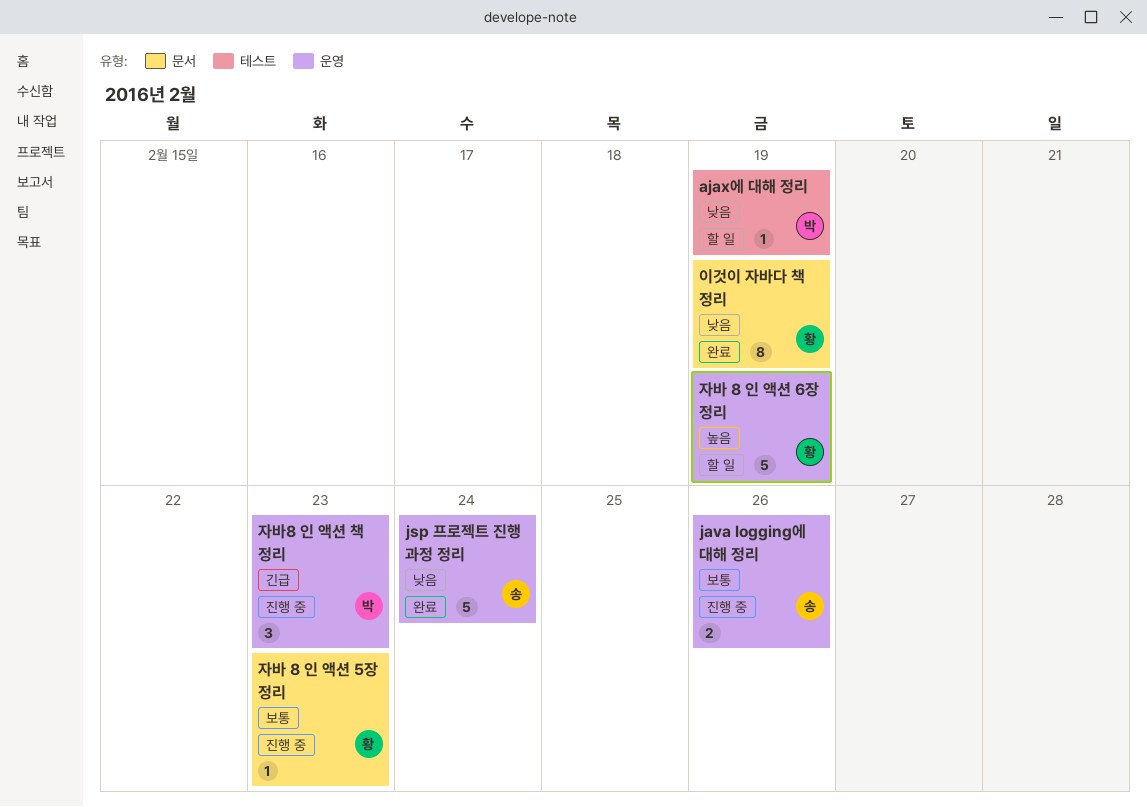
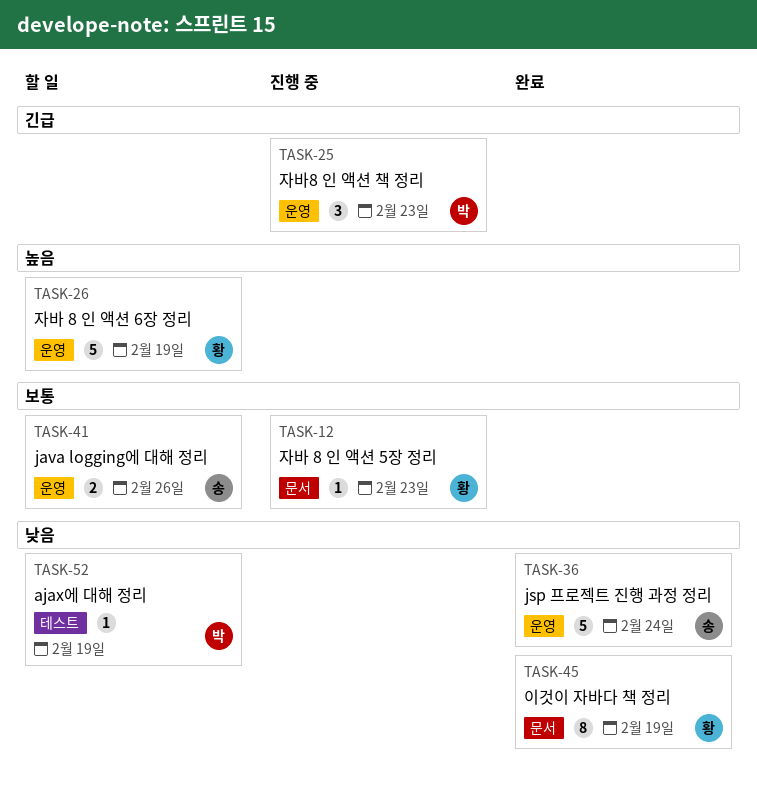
java logging에 대해 정리, status: 진행 중 -> 할 일

